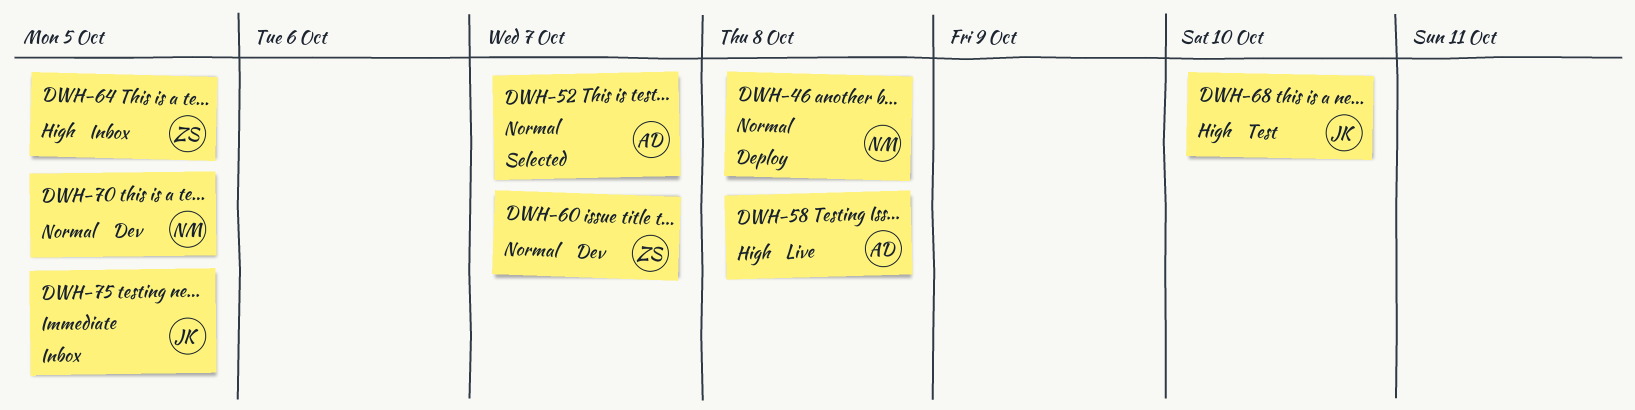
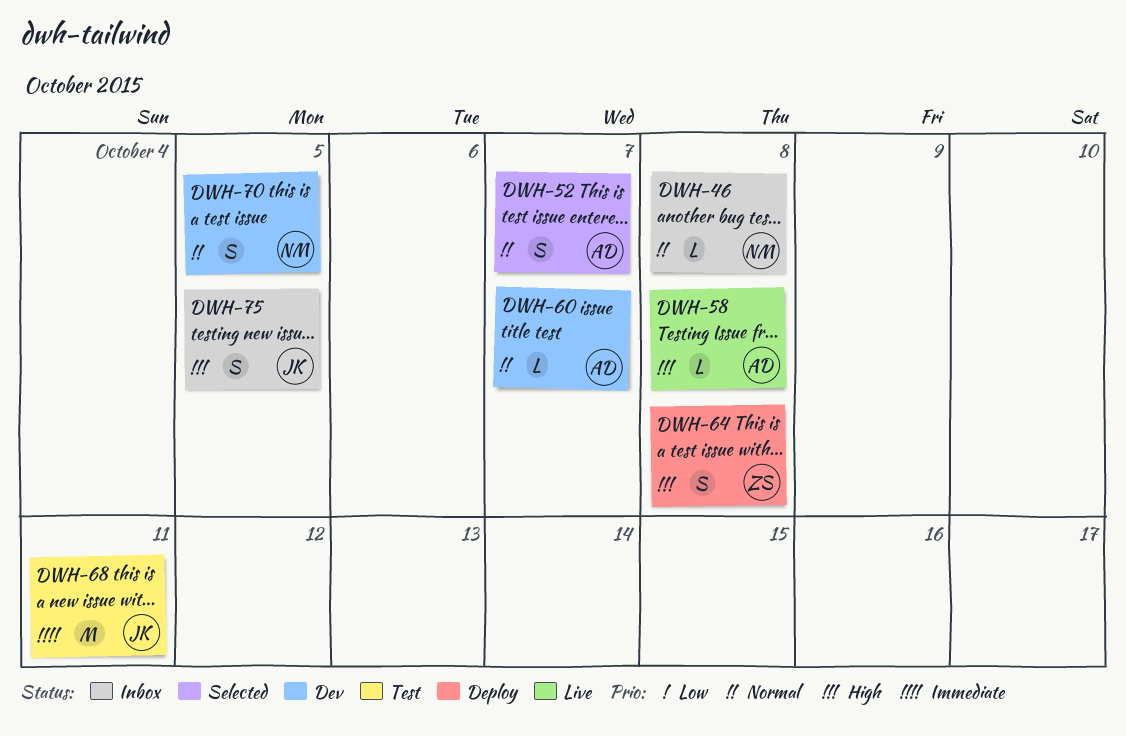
DWH-46, status: Deploy -> Inbox
DWH-60, owner: ZS -> AD
DWH-64, status: Inbox -> Deploy
DWH-64, due: Oct 5 -> Oct 8
DWH-68, priority: High -> Immediate
DWH-68, due: Oct 10 -> Oct 11
DWH-75, priority: Immediate -> High

